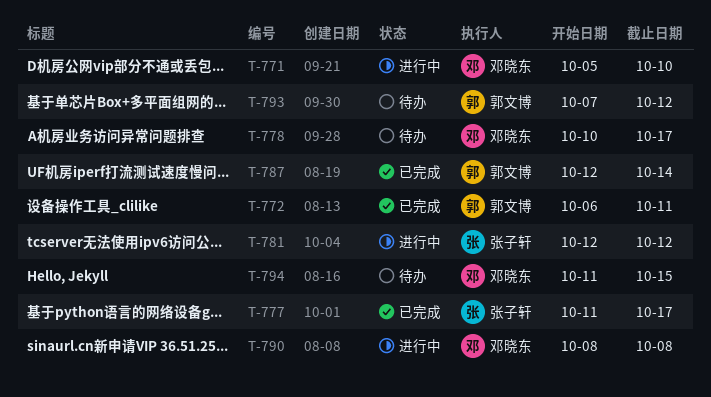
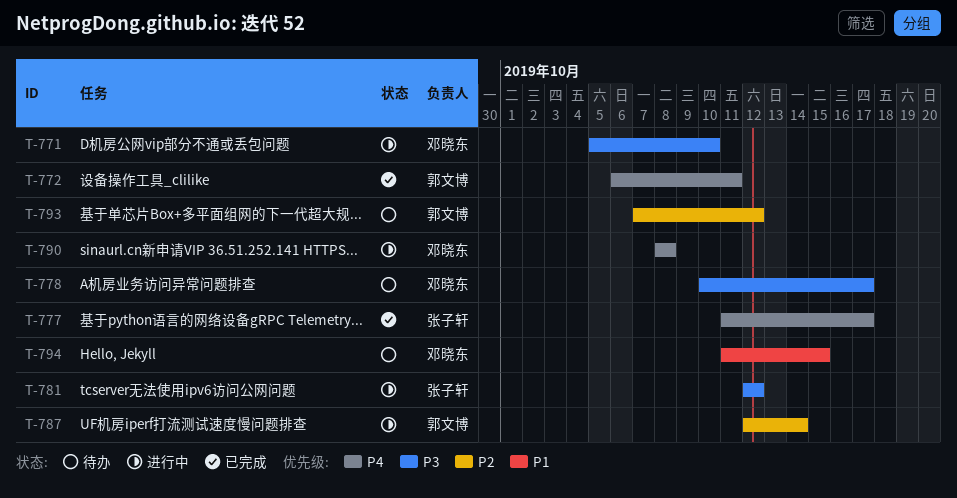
T-787, status: 已完成 -> 进行中

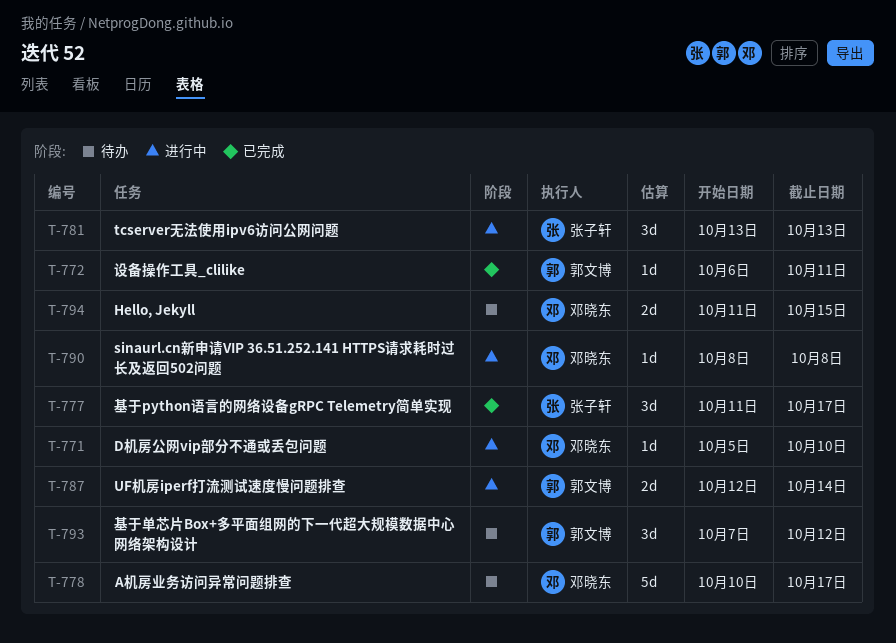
T-781, start: Oct 12 -> Oct 13
T-781, due: Oct 12 -> Oct 13

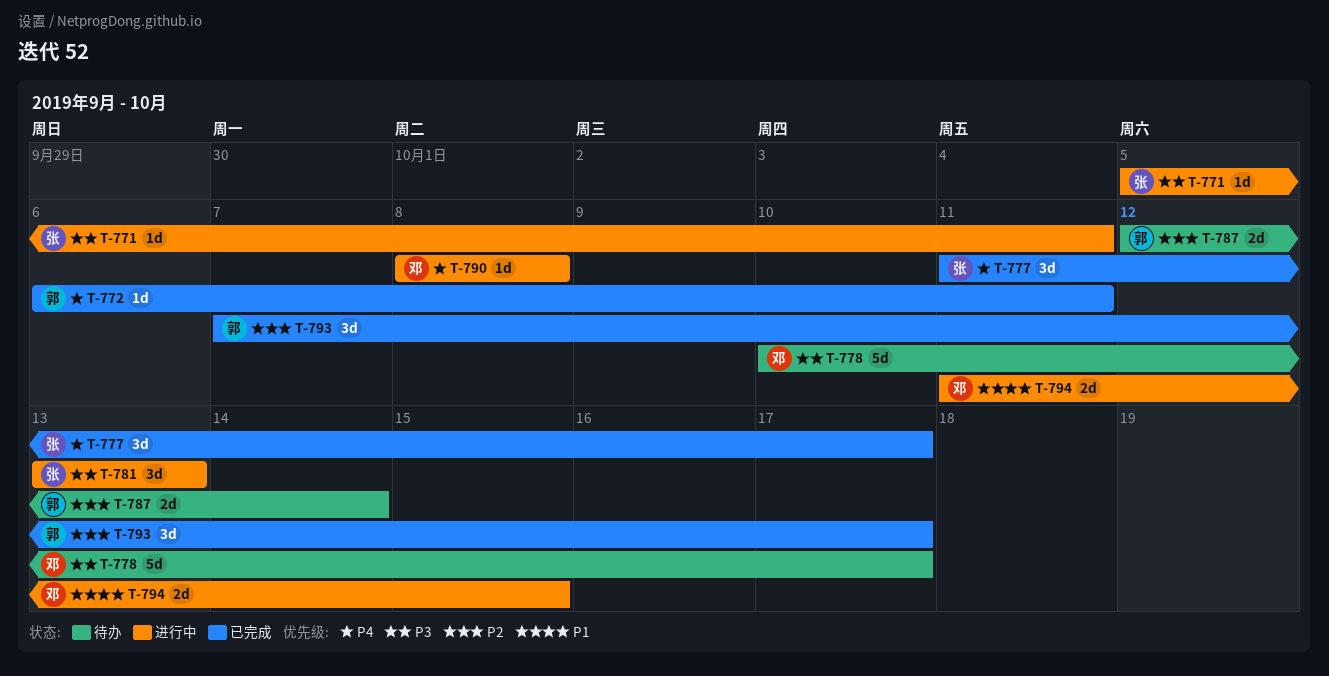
T-771, owner: 邓晓东 -> 张子轩
T-771, due: Oct 10 -> Oct 11
T-787, status: 进行中 -> 待办
T-793, status: 待办 -> 已完成
T-793, due: Oct 12 -> Oct 17
T-794, status: 待办 -> 进行中

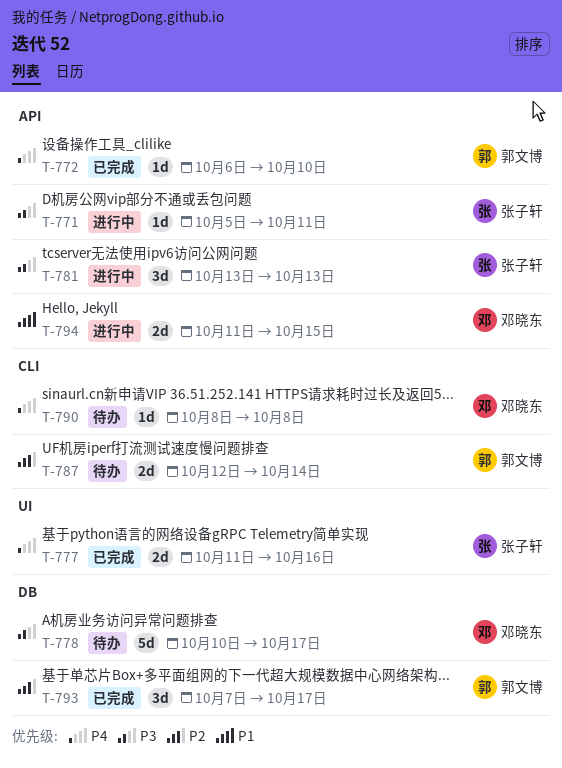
T-772, due: Oct 11 -> Oct 10
T-777, estimate: 3d -> 2d
T-777, due: Oct 17 -> Oct 16
T-790, status: 进行中 -> 待办

